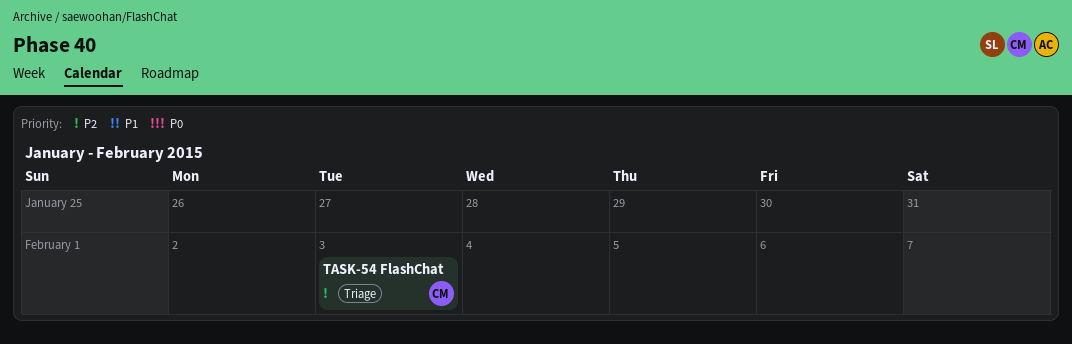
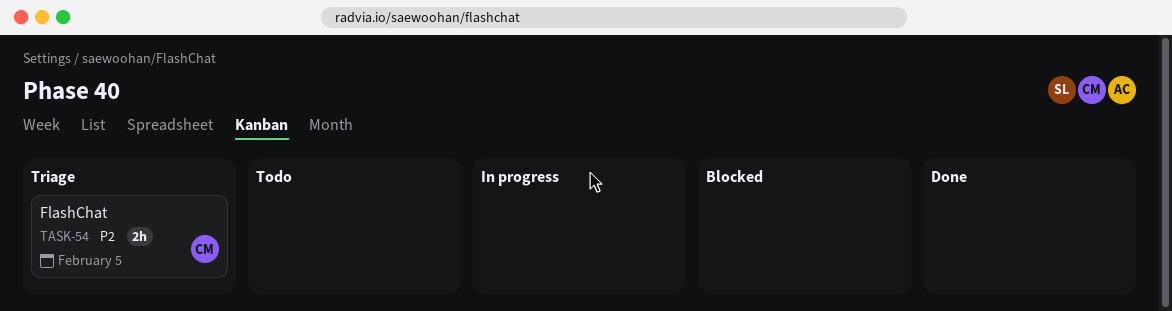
TASK-54, due: Feb 3 -> Feb 5

